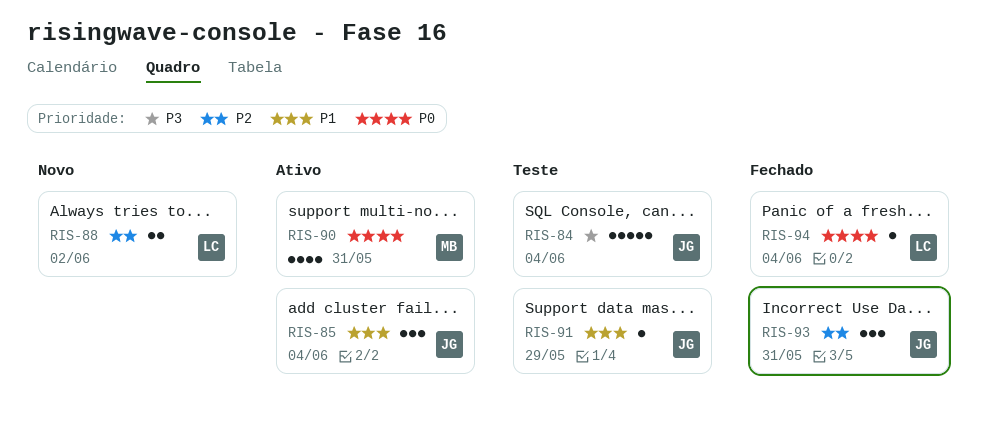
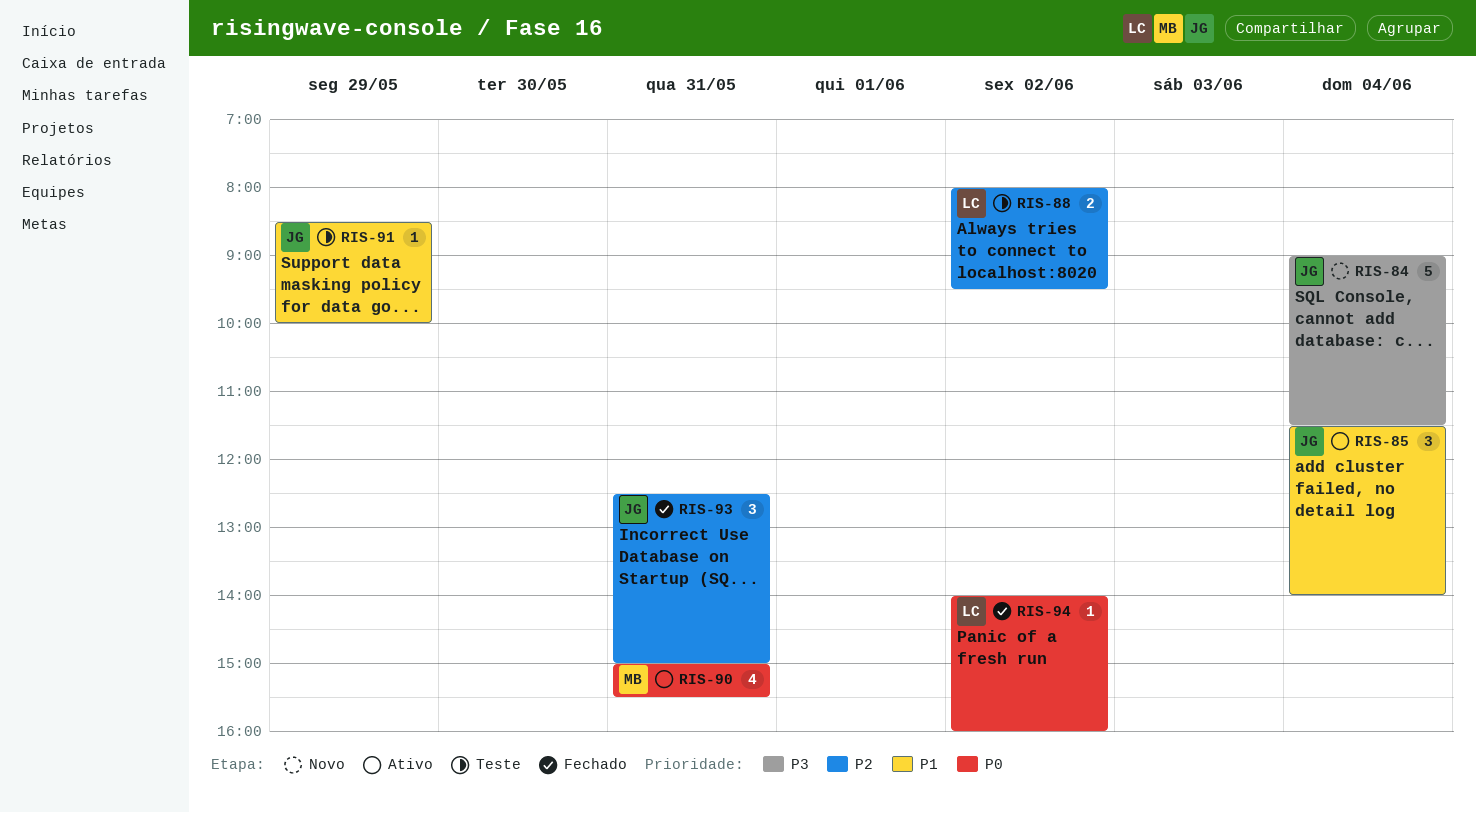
RIS-84, status: Teste -> Novo
RIS-88, status: Novo -> Teste
RIS-94, day: Jun 4 -> Jun 2

